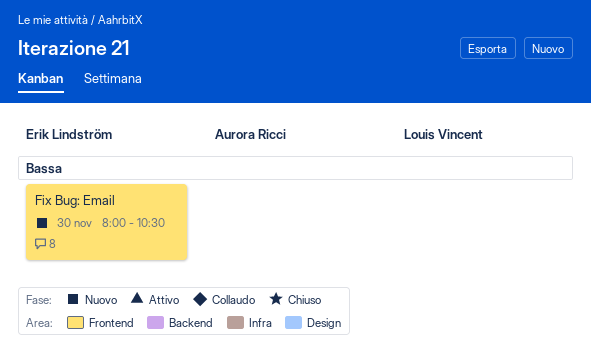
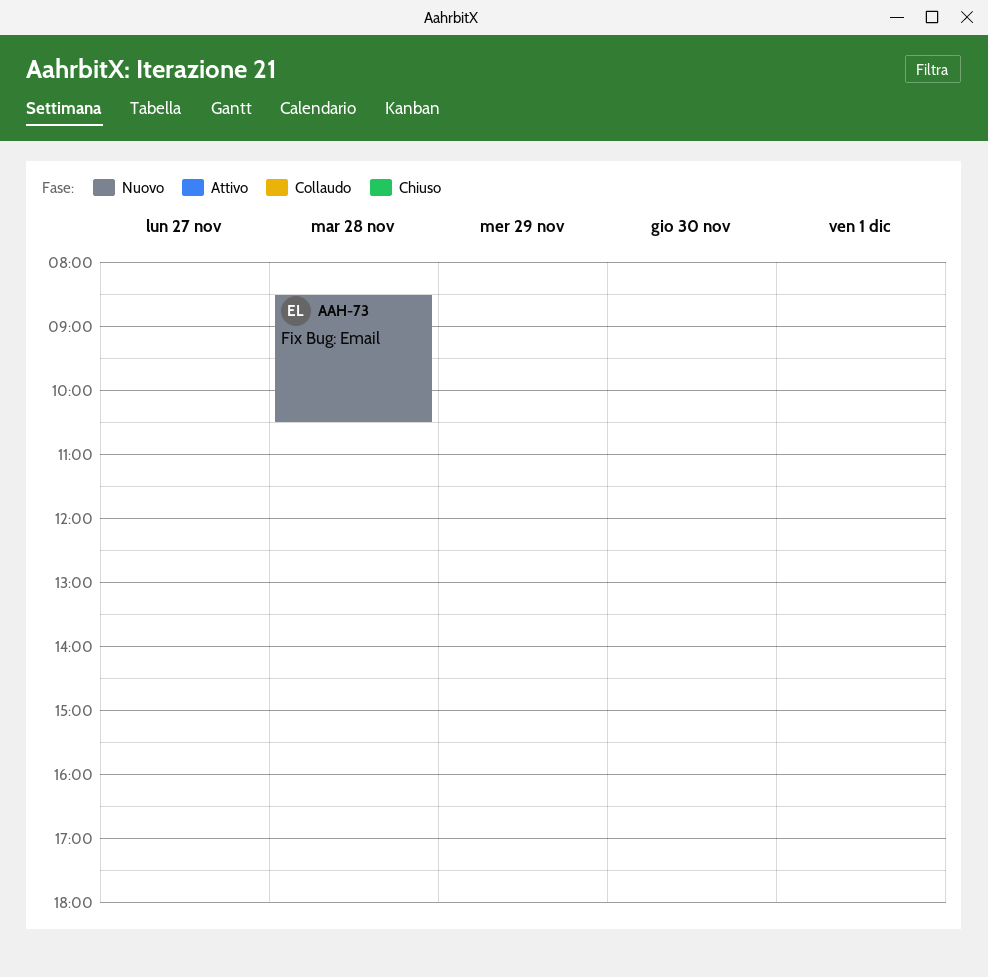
Fix Bug: Email, day: Nov 30 -> Nov 28
Fix Bug: Email, begins: 08:00 -> 08:30

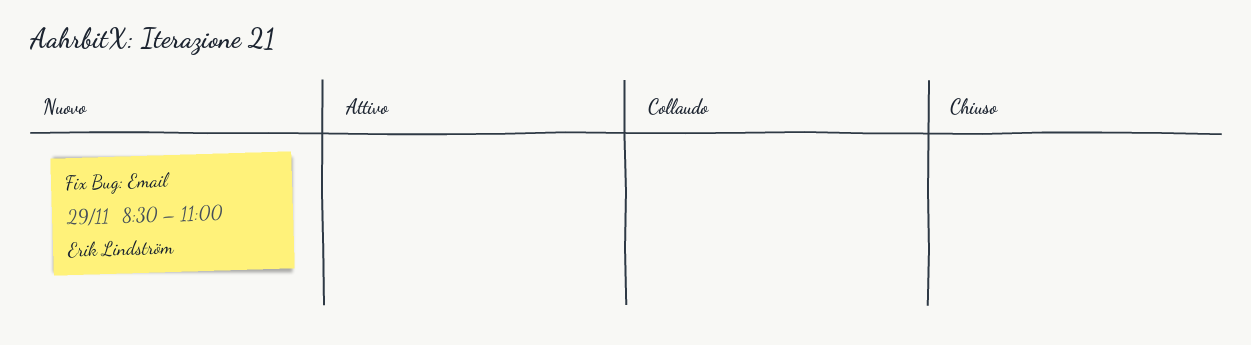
Fix Bug: Email, day: Nov 28 -> Nov 29
Fix Bug: Email, ends: 10:30 -> 11:00

